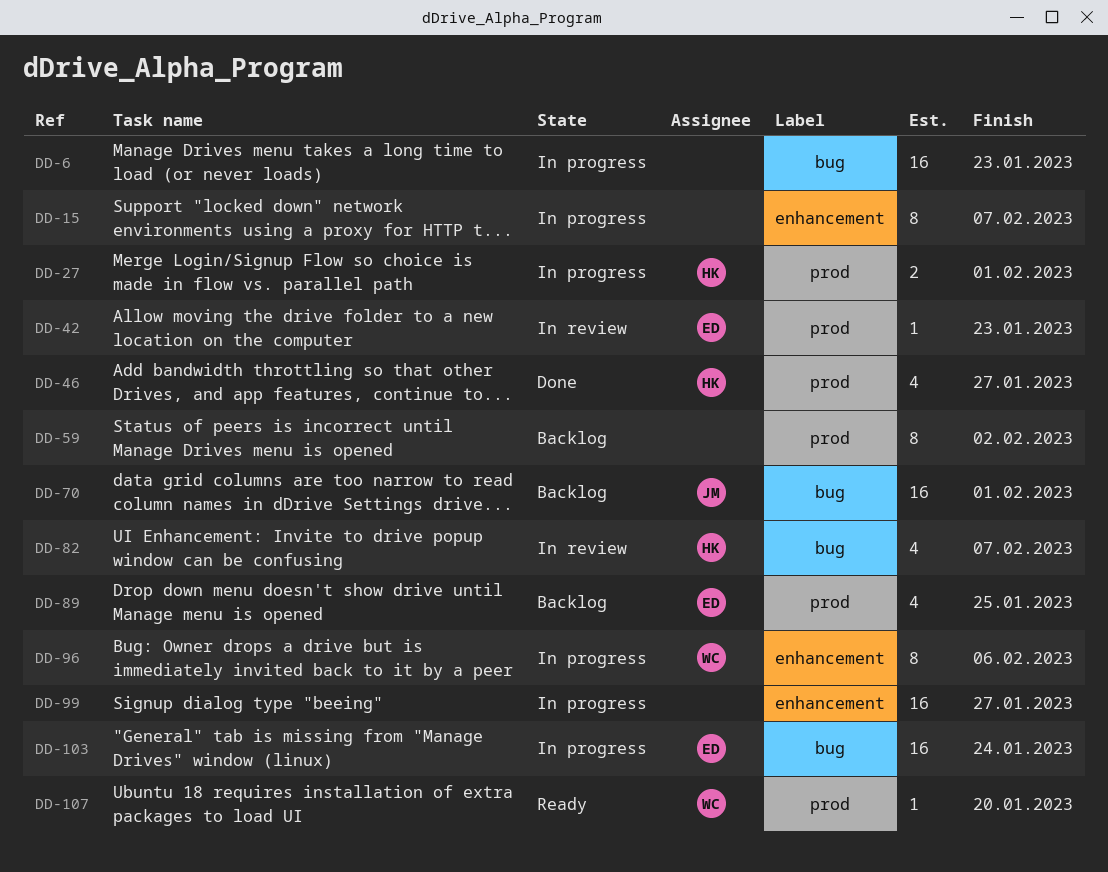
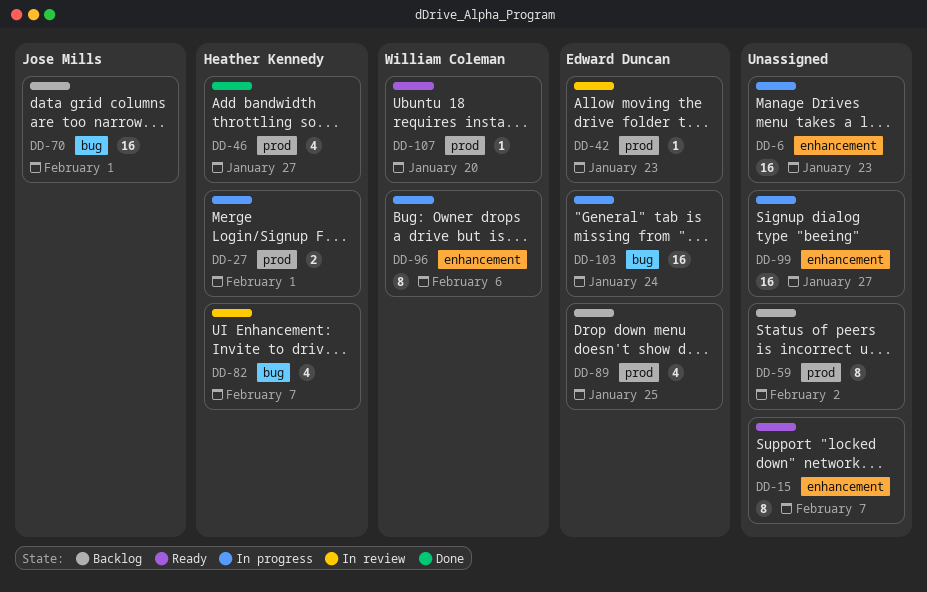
DD-6, label: bug -> enhancement
DD-15, status: In progress -> Ready

